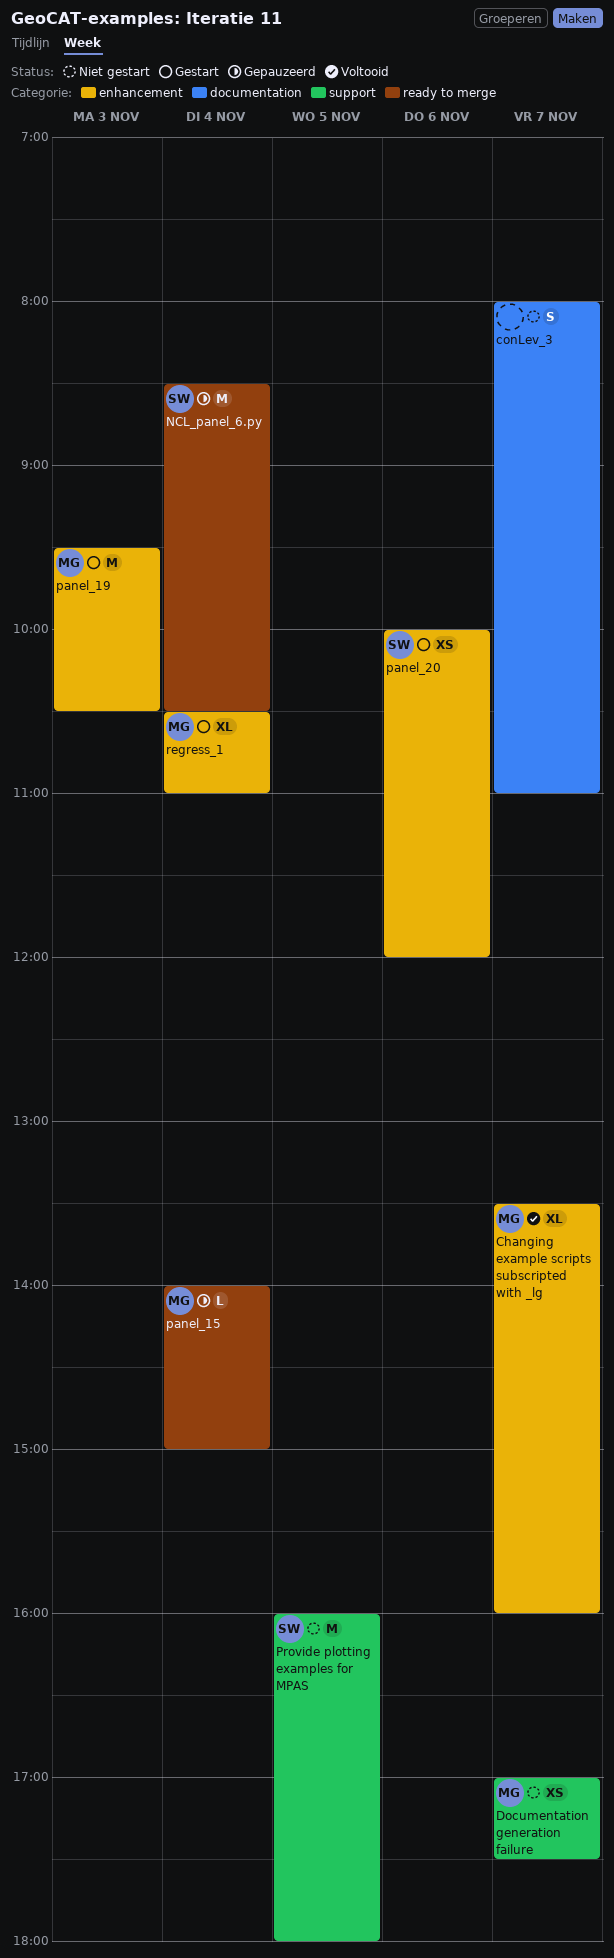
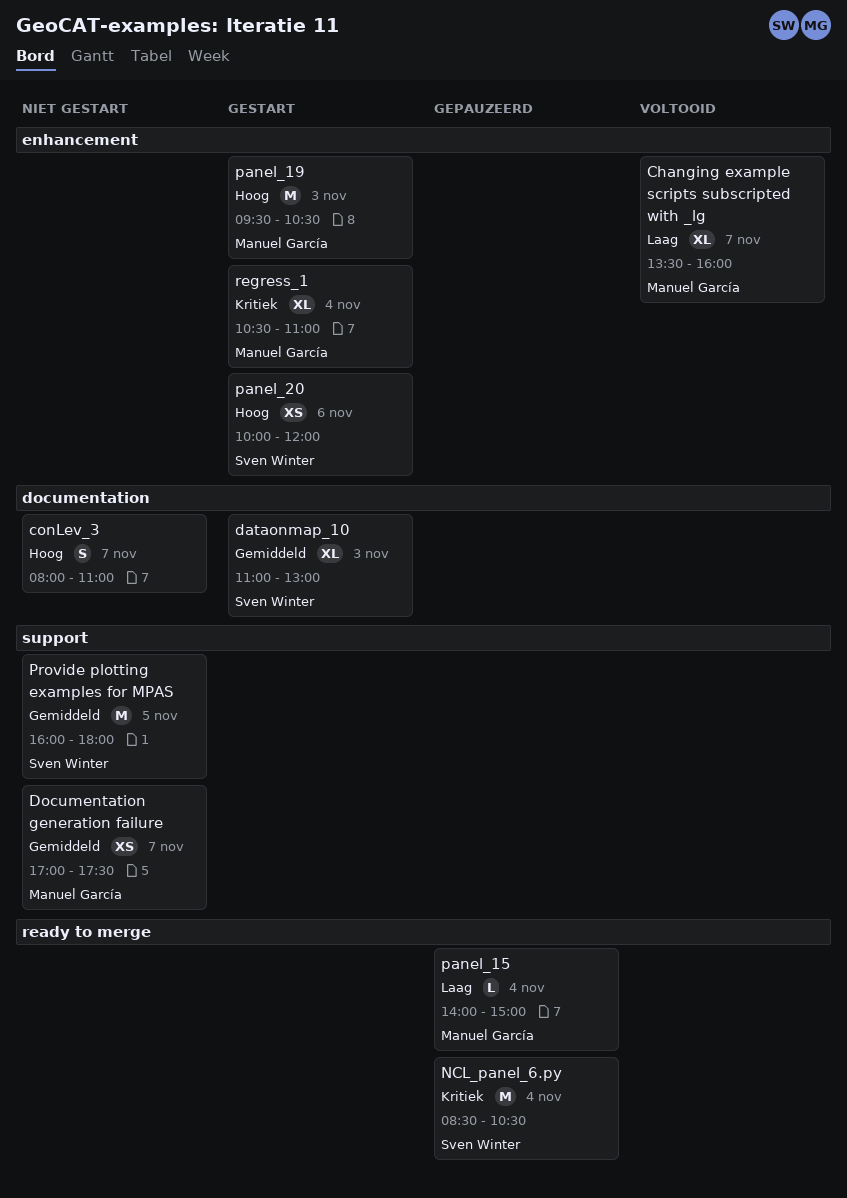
dataonmap_10: none -> present

